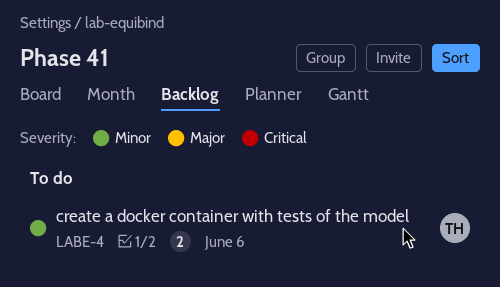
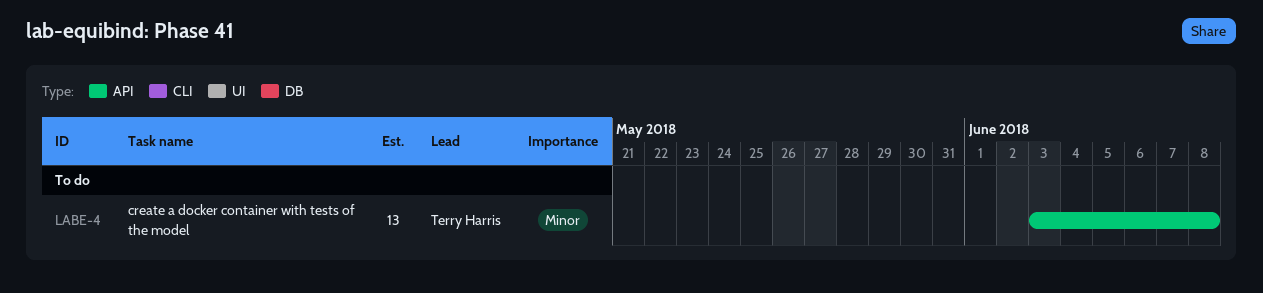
LABE-4, estimate: 2 -> 13
LABE-4, due: Jun 6 -> Jun 8

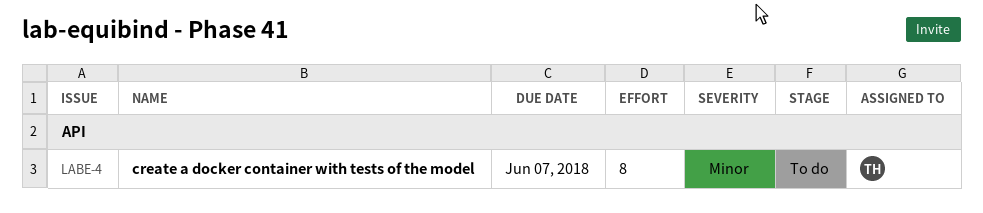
LABE-4, estimate: 13 -> 8
LABE-4, due: Jun 8 -> Jun 7

